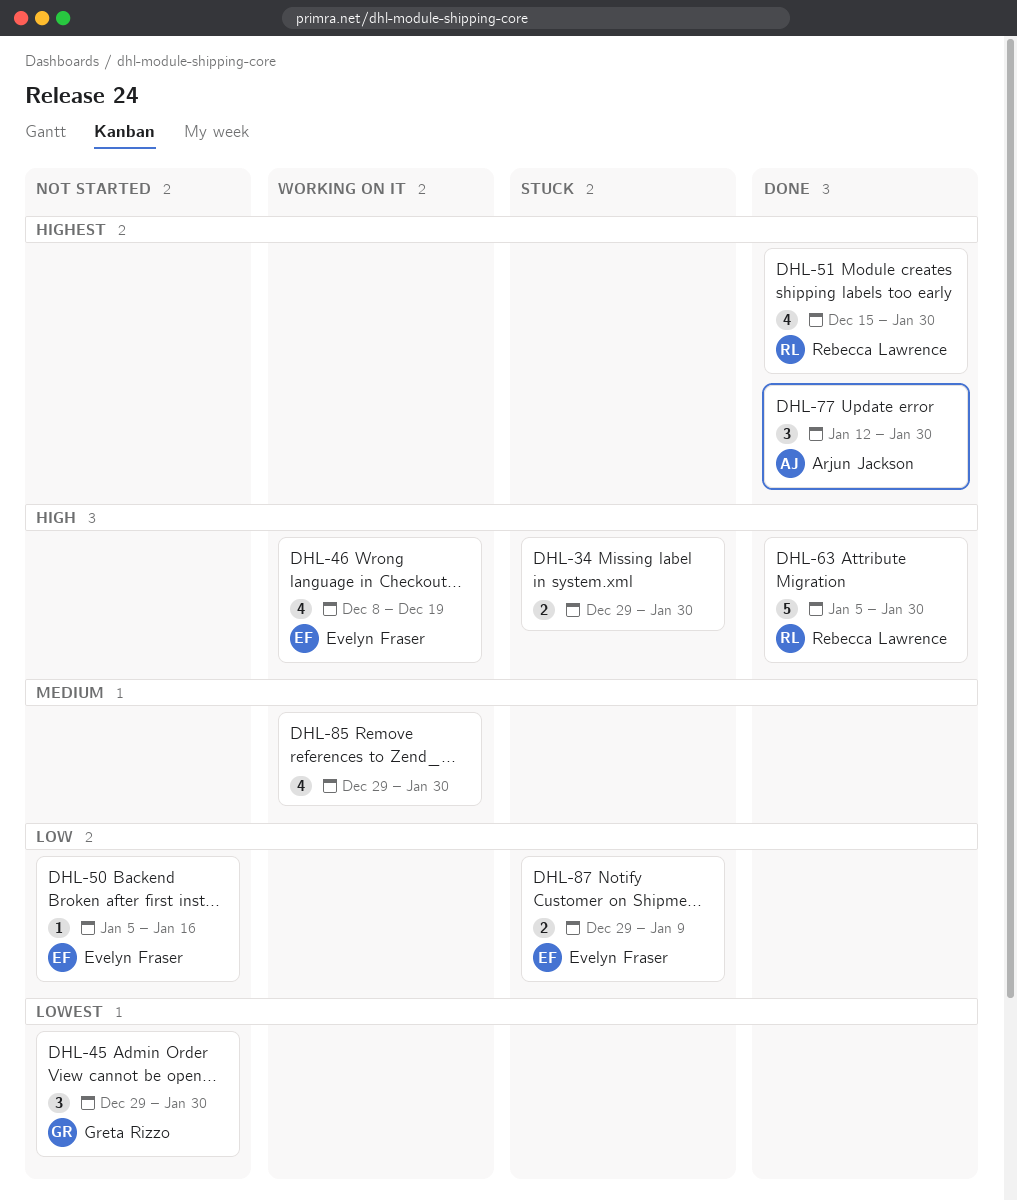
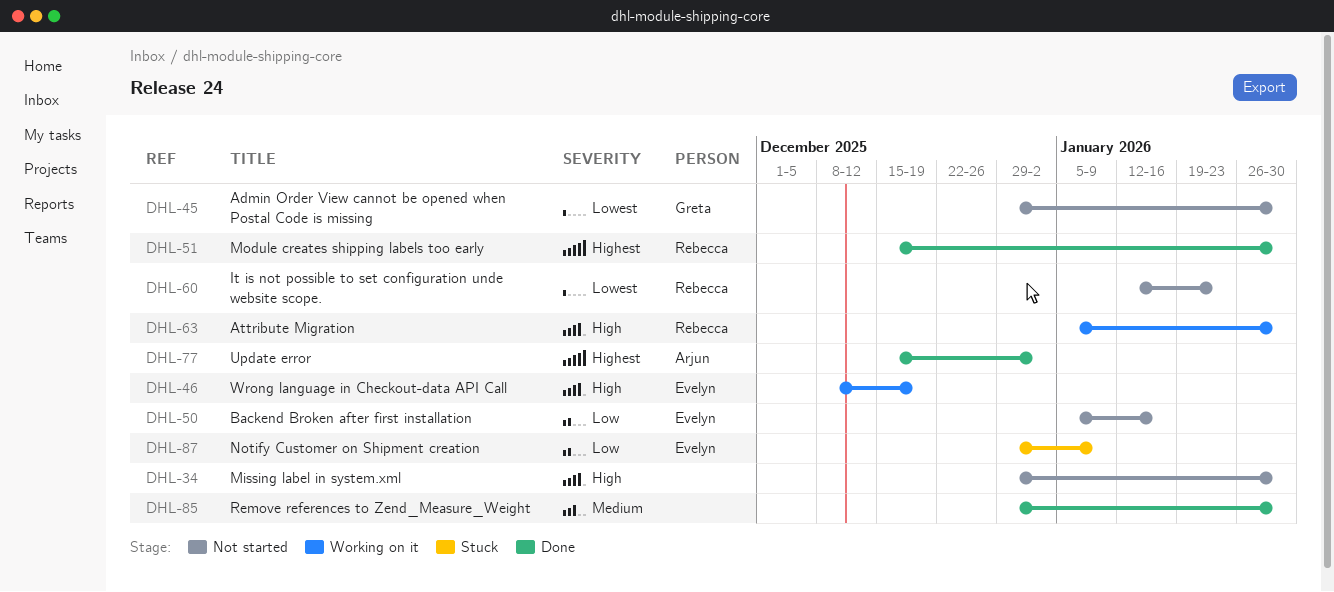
DHL-34, status: Stuck -> Not started
DHL-60: none -> present
DHL-63, status: Done -> Working on it
DHL-77, start: Jan 12 -> Dec 15
DHL-77, due: Jan 30 -> Jan 2
DHL-85, status: Working on it -> Done

